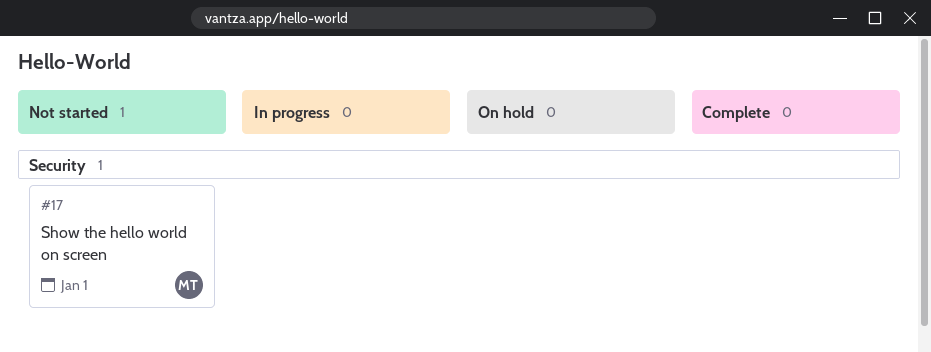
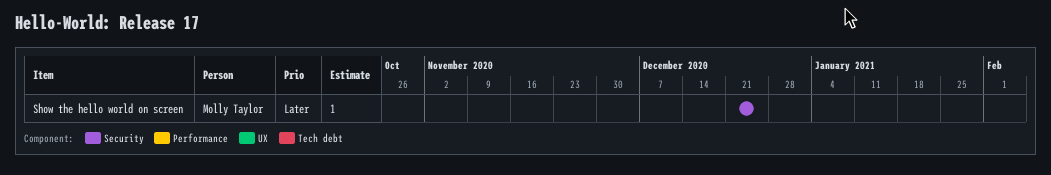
Show the hello world on screen, due: Jan 1 -> Dec 25

